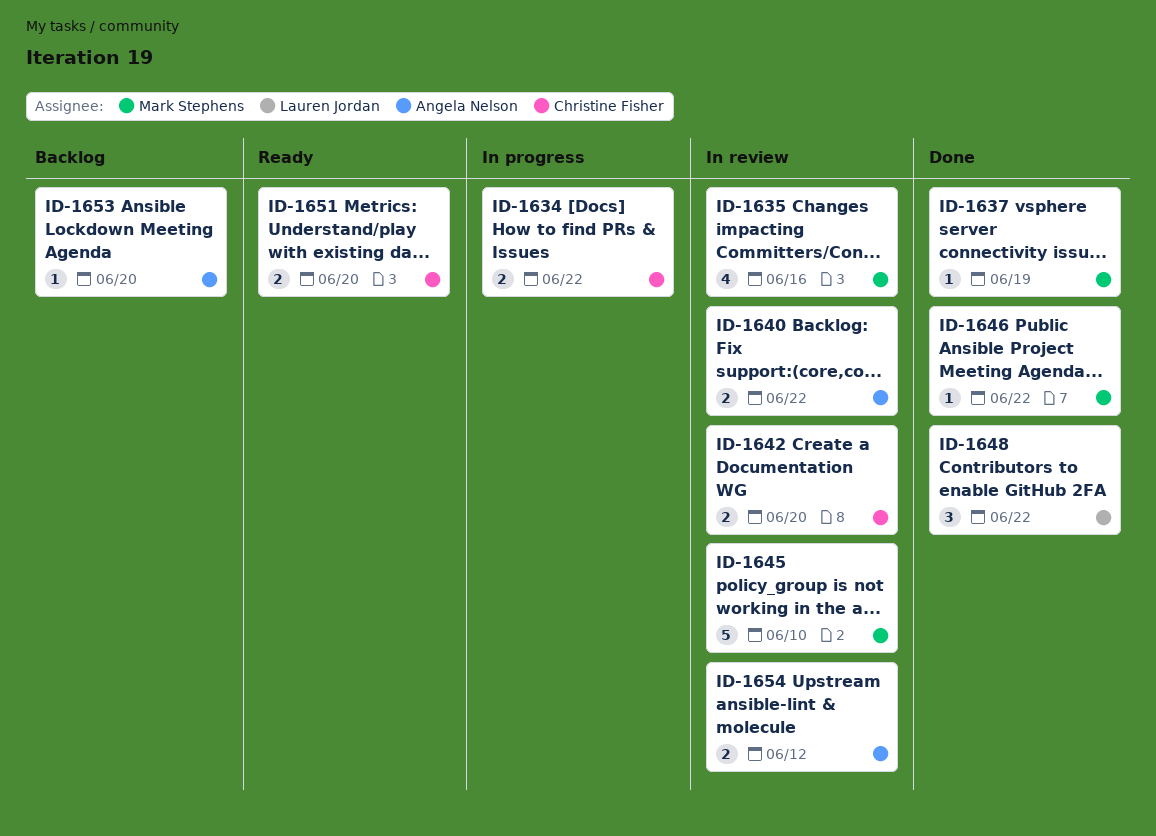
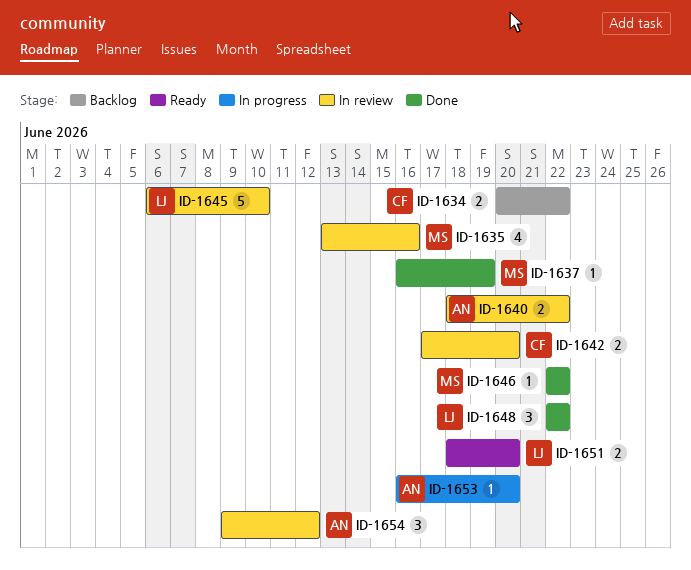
ID-1634, status: In progress -> Backlog
ID-1645, owner: Mark Stephens -> Lauren Jordan
ID-1651, owner: Christine Fisher -> Lauren Jordan
ID-1653, status: Backlog -> In progress
ID-1654, estimate: 2 -> 3

